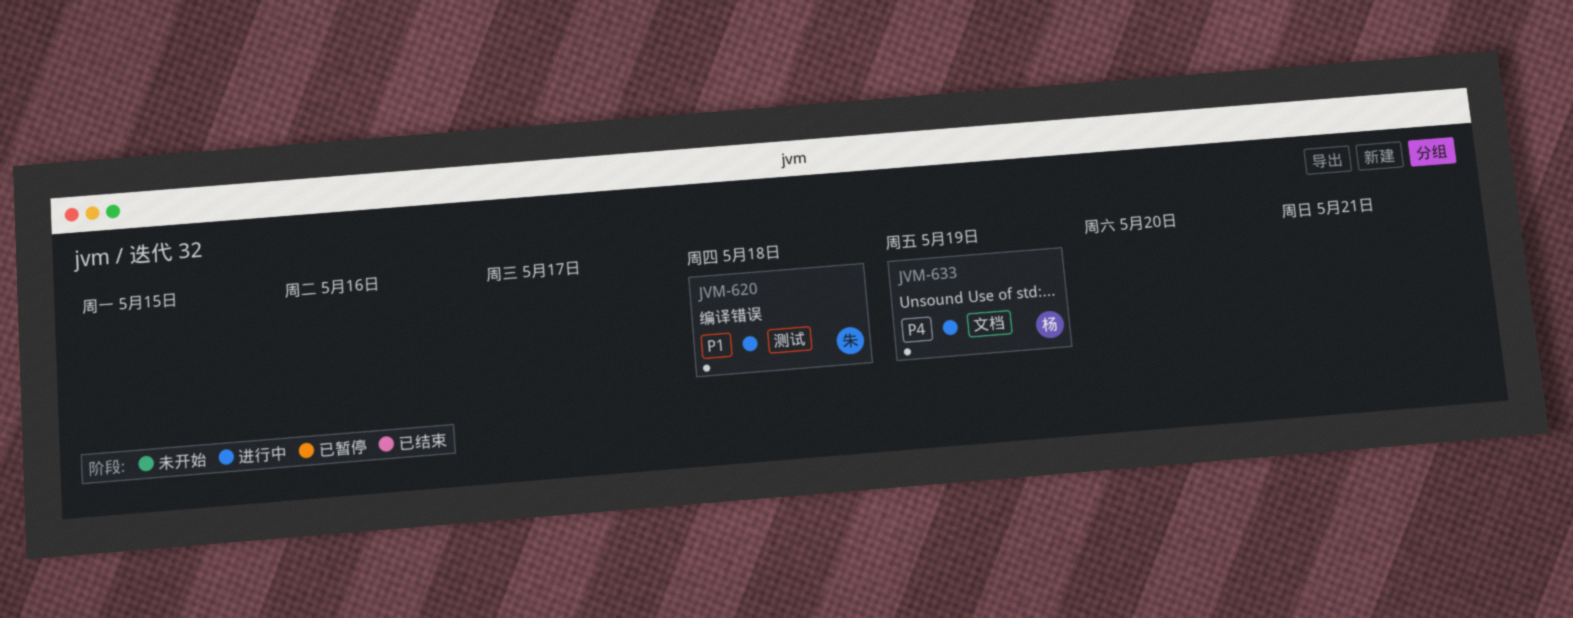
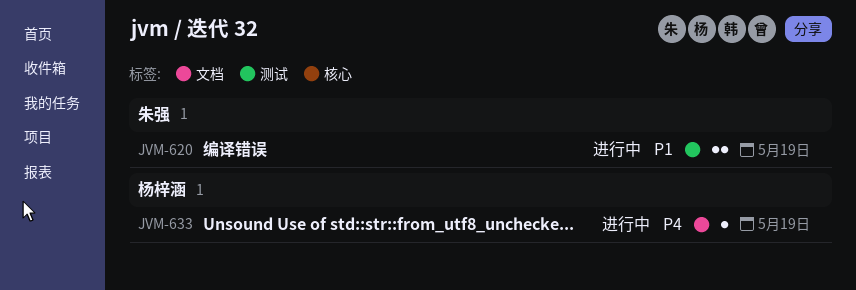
JVM-620, estimate: 1 -> 2
JVM-620, due: May 18 -> May 19

